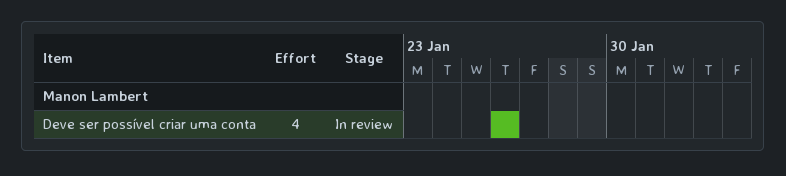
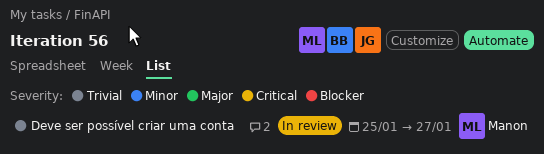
Deve ser possível criar uma conta, start: Jan 26 -> Jan 25
Deve ser possível criar uma conta, due: Jan 26 -> Jan 27

